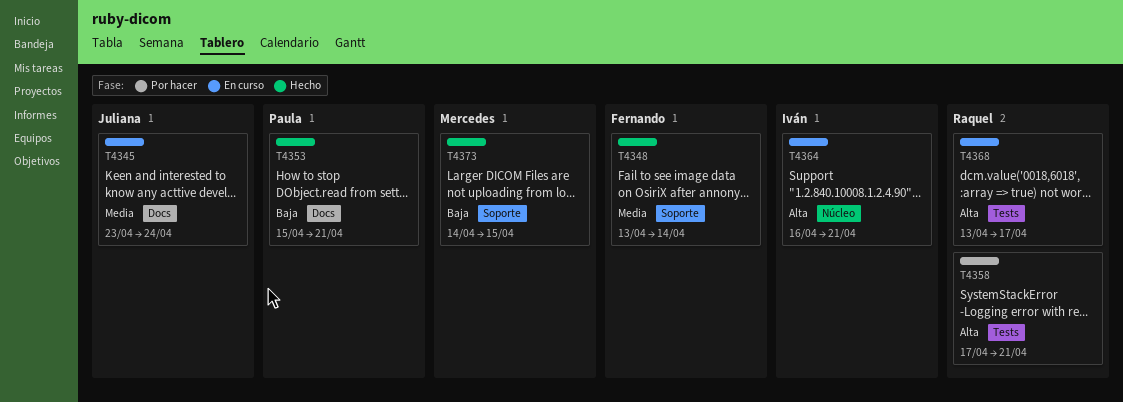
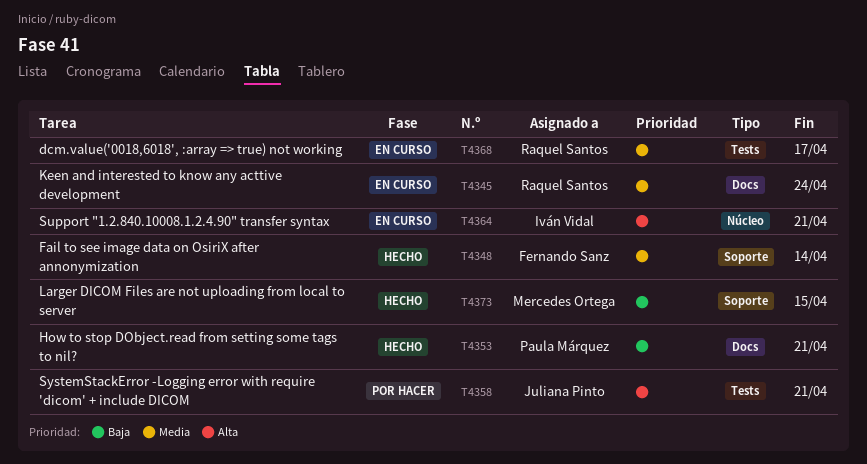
T4345, owner: Juliana Pinto -> Raquel Santos
T4358, owner: Raquel Santos -> Juliana Pinto
T4368, priority: Alta -> Media

